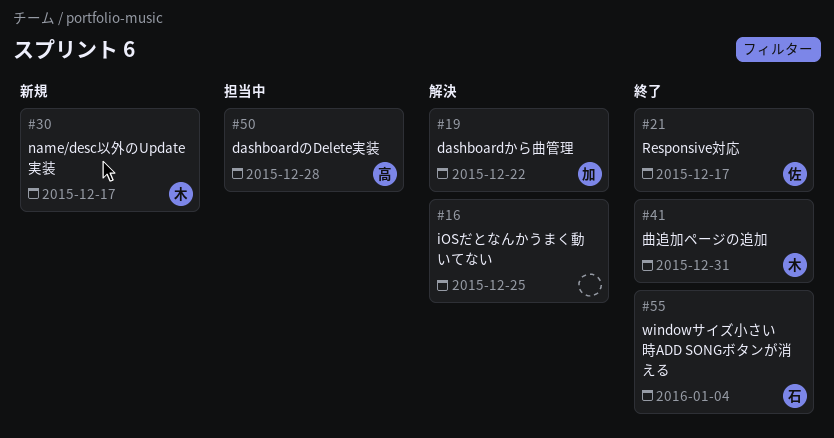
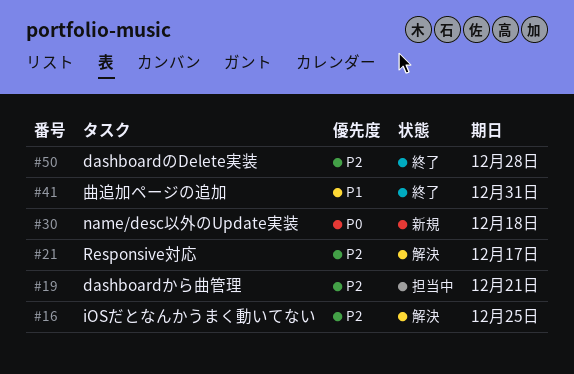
#19, status: 解決 -> 担当中
#19, due: Dec 22 -> Dec 21
#21, status: 終了 -> 解決
#30, due: Dec 17 -> Dec 18
#50, status: 担当中 -> 終了
#55: present -> none

